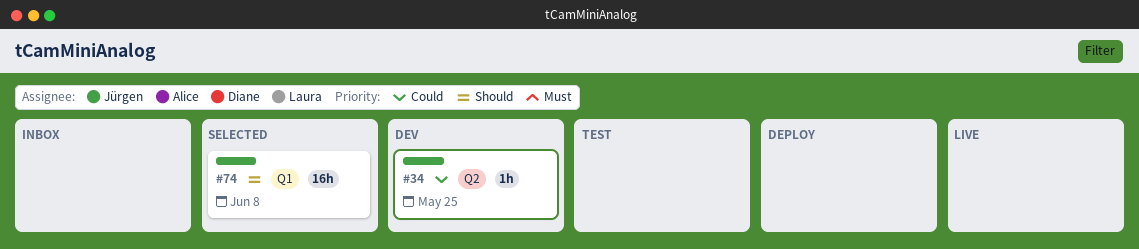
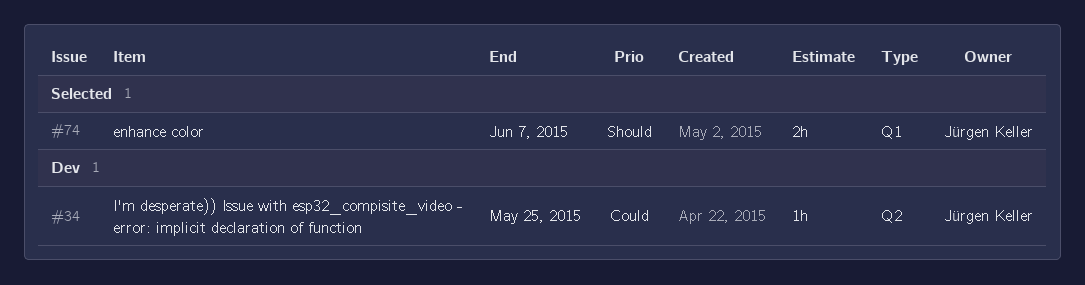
#74, estimate: 16h -> 2h
#74, due: Jun 8 -> Jun 7

